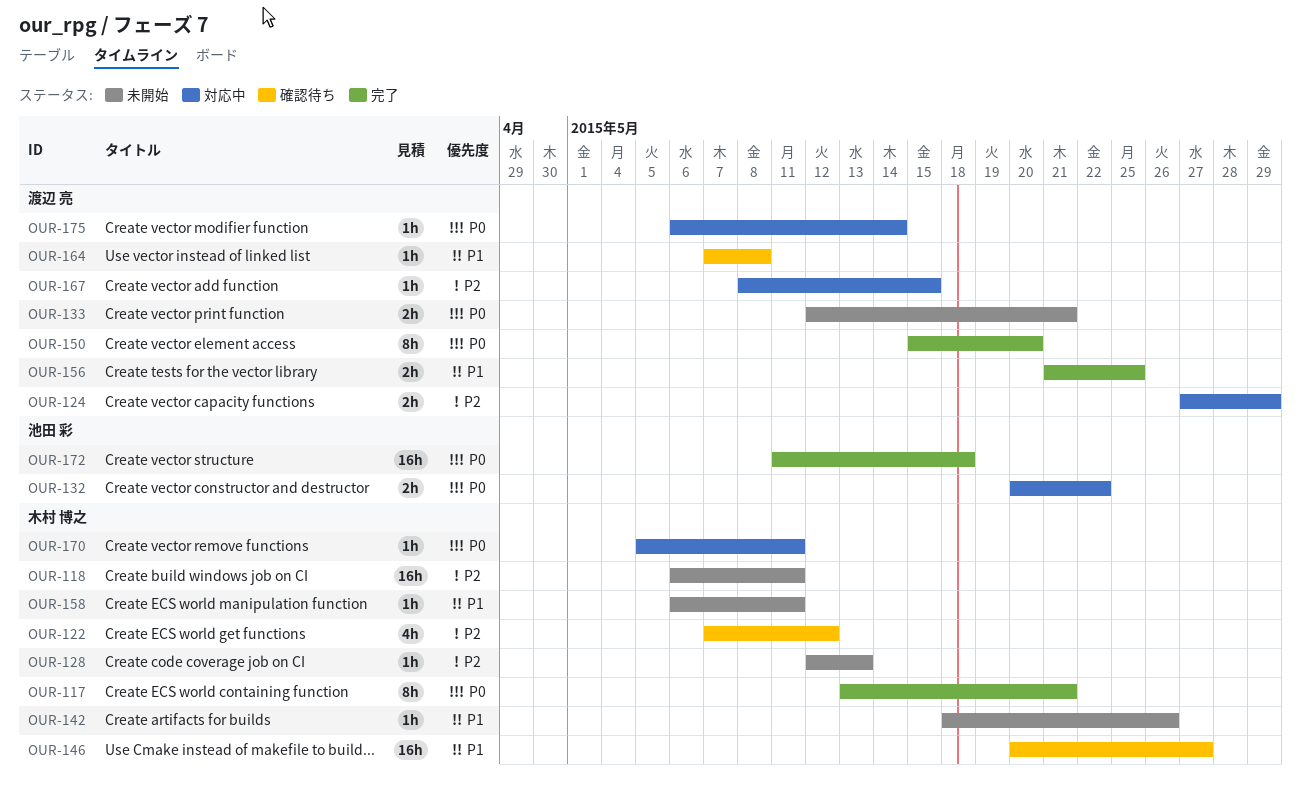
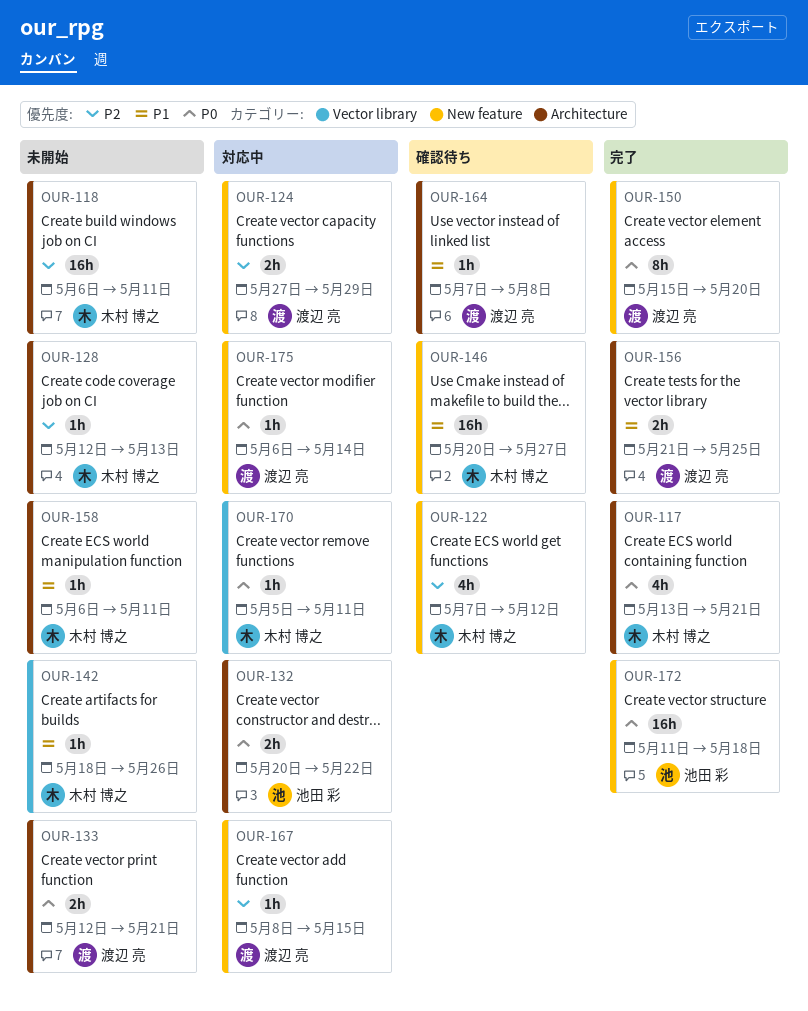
OUR-117, estimate: 8h -> 4h

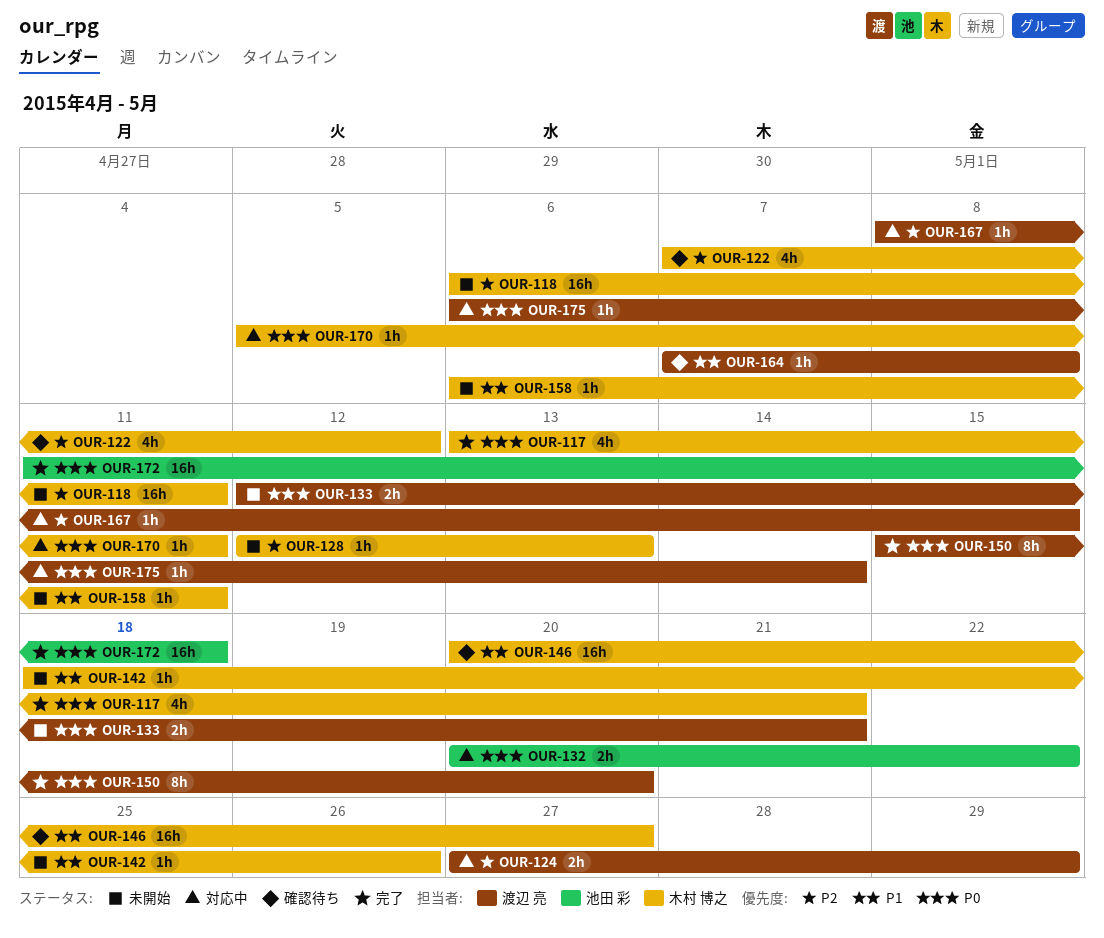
OUR-156: present -> none

